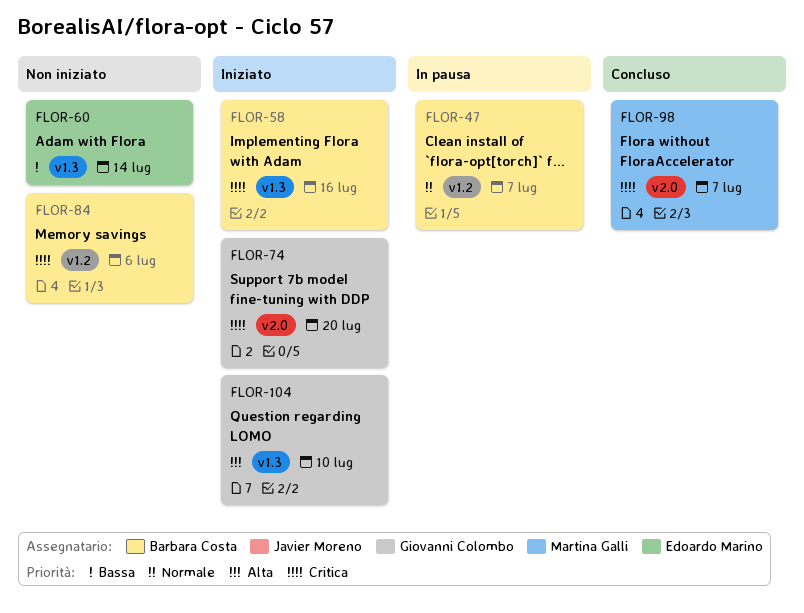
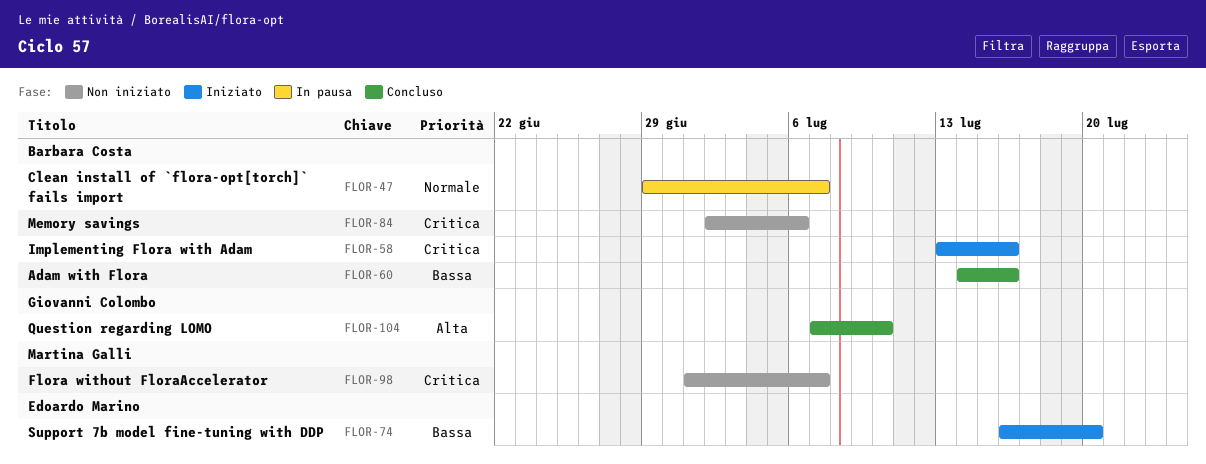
FLOR-60, status: Non iniziato -> Concluso
FLOR-60, owner: Edoardo Marino -> Barbara Costa
FLOR-60, due: Jul 14 -> Jul 16
FLOR-74, owner: Giovanni Colombo -> Edoardo Marino
FLOR-74, priority: Critica -> Bassa
FLOR-98, status: Concluso -> Non iniziato
FLOR-104, status: Iniziato -> Concluso

